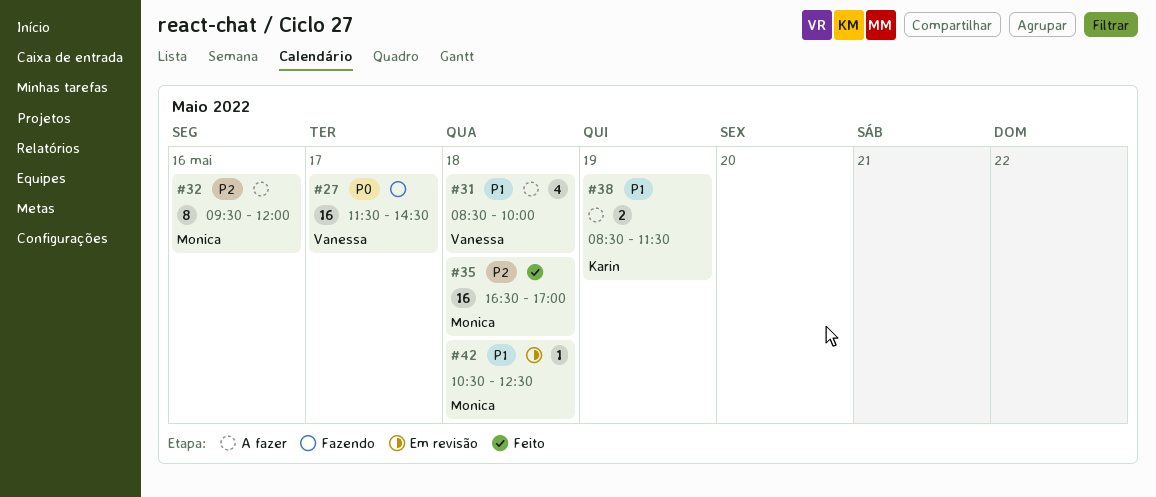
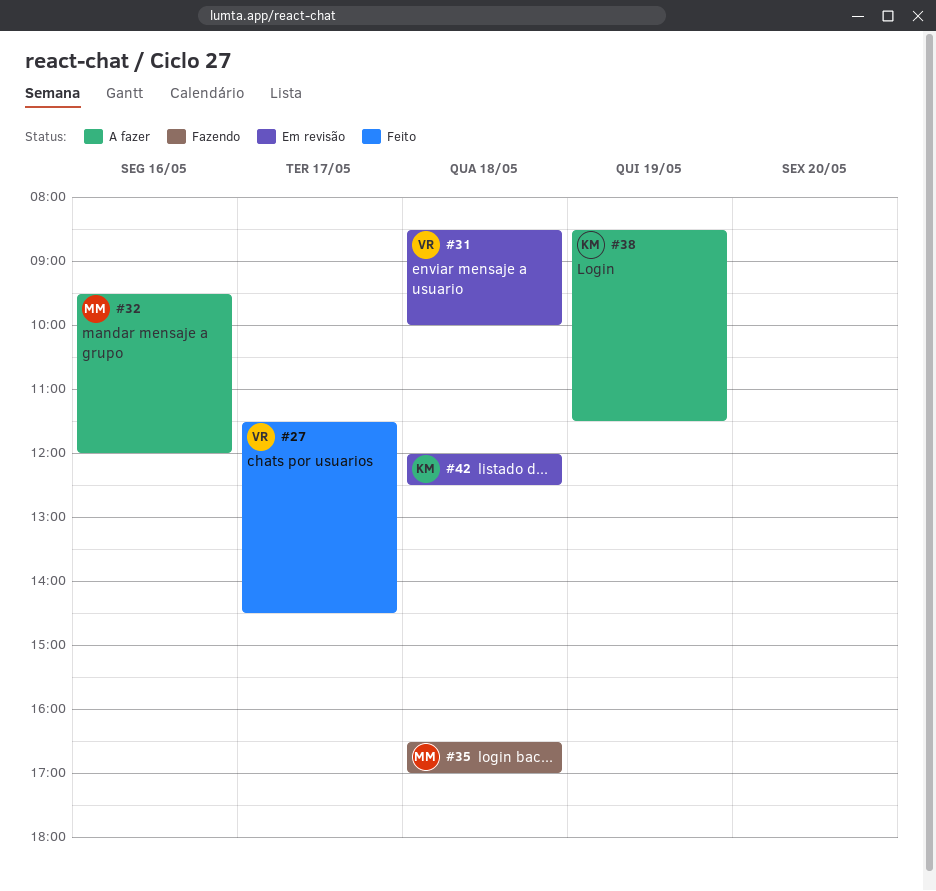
#27, status: Fazendo -> Feito
#31, status: A fazer -> Em revisão
#35, status: Feito -> Fazendo
#42, owner: Monica -> Karin
#42, begins: 10:30 -> 12:00

